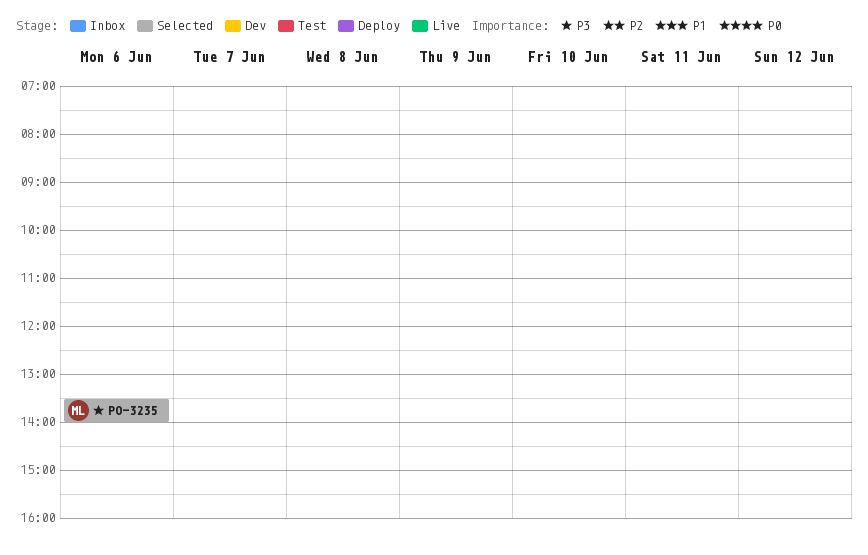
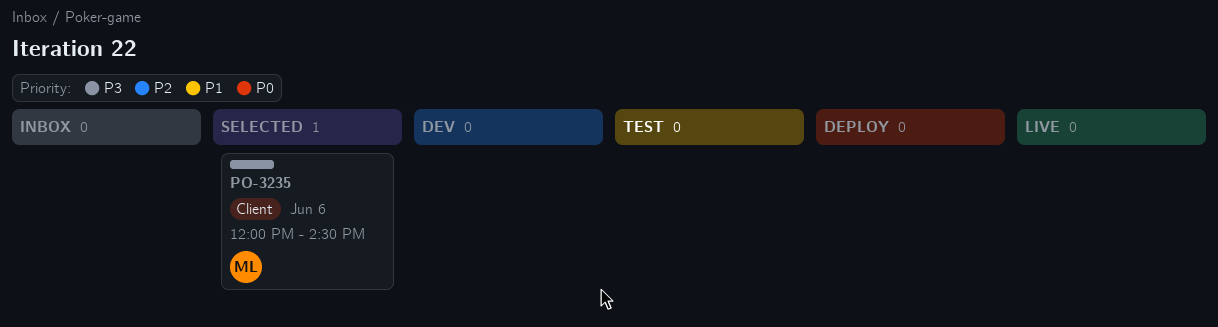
PO-3235, begins: 13:30 -> 12:00
PO-3235, ends: 14:00 -> 14:30

